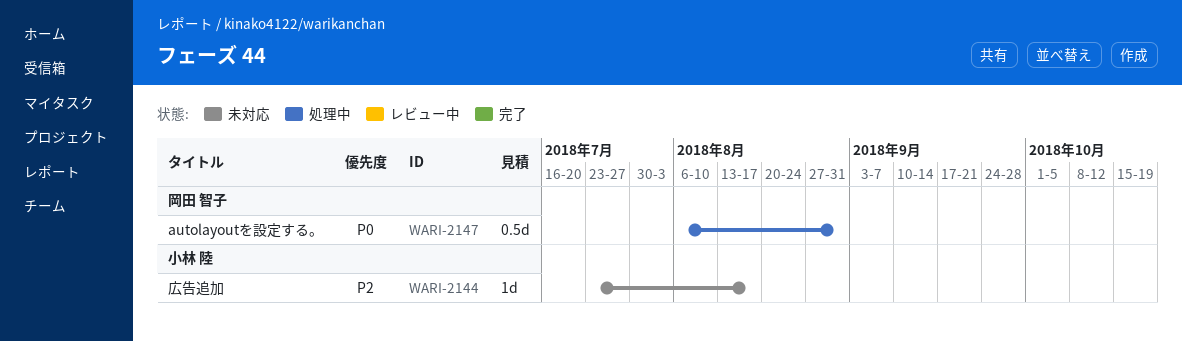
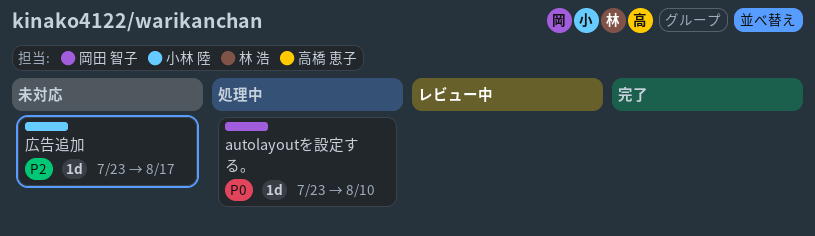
autolayoutを設定する。, estimate: 0.5d -> 1d
autolayoutを設定する。, start: Aug 6 -> Jul 23
autolayoutを設定する。, due: Aug 31 -> Aug 10

